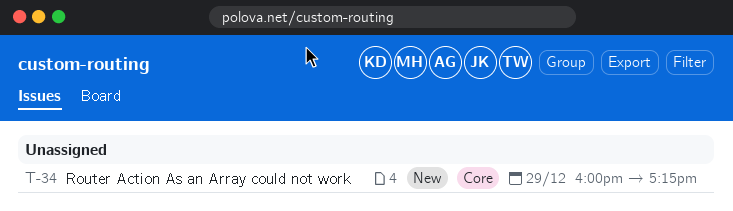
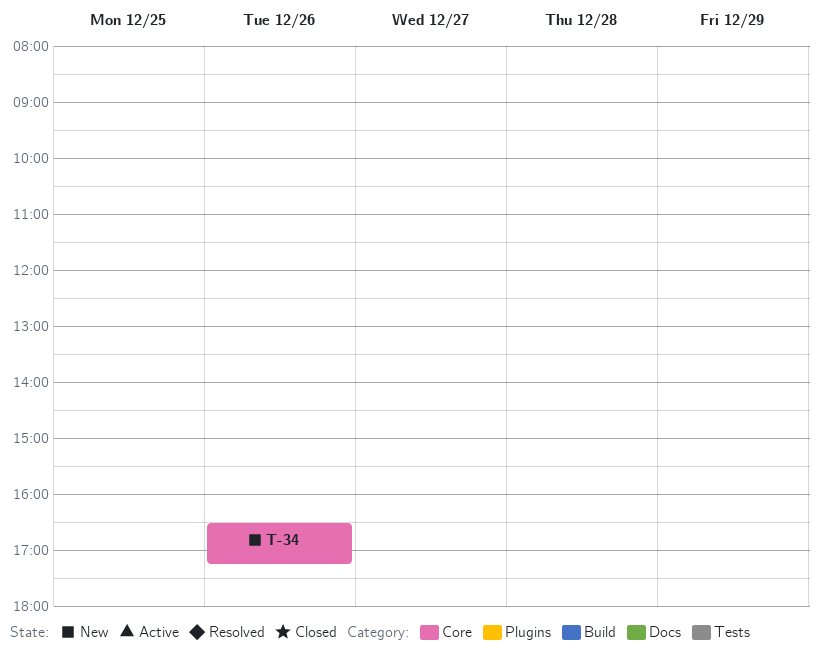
T-34, day: Dec 29 -> Dec 26
T-34, begins: 16:00 -> 16:30

